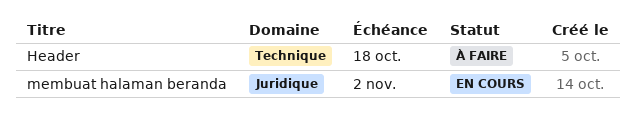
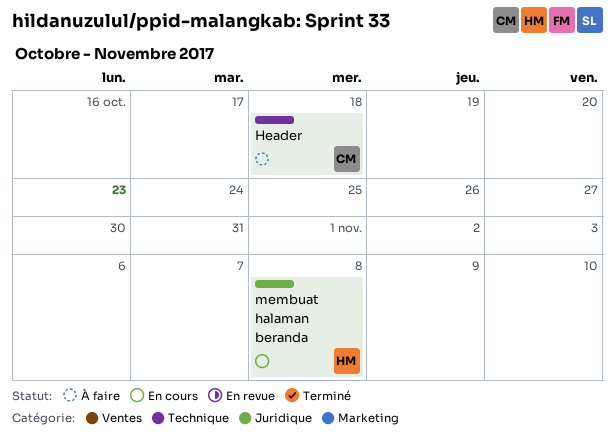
membuat halaman beranda, due: Nov 2 -> Nov 8

